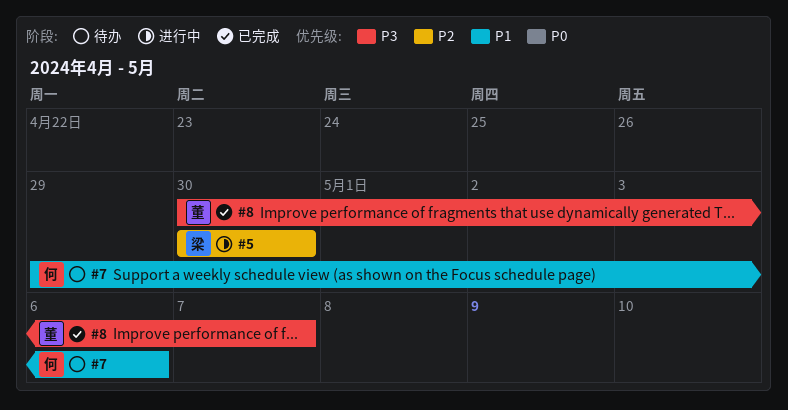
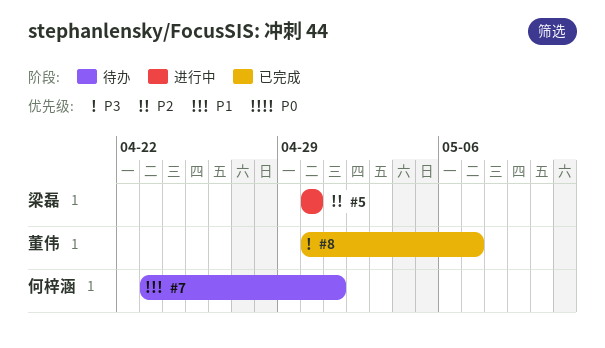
#7, start: Apr 29 -> Apr 23
#7, due: May 6 -> May 1

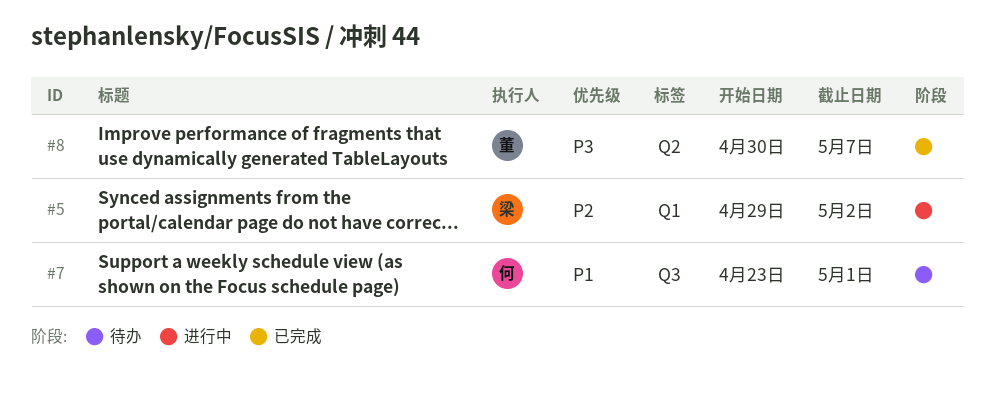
#5, start: Apr 30 -> Apr 29
#5, due: Apr 30 -> May 2

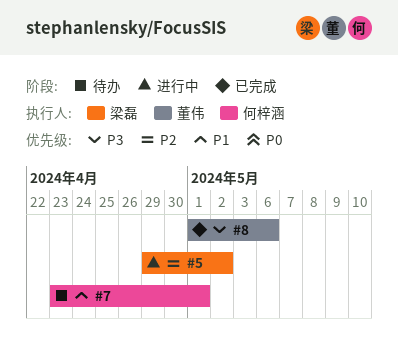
#8, start: Apr 30 -> May 1
#8, due: May 7 -> May 6

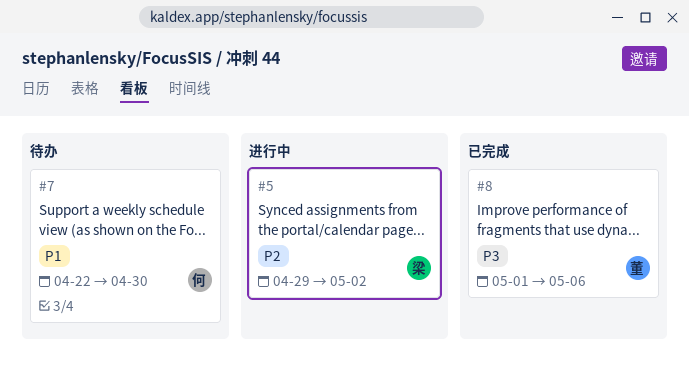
#7, start: Apr 23 -> Apr 22
#7, due: May 1 -> Apr 30

